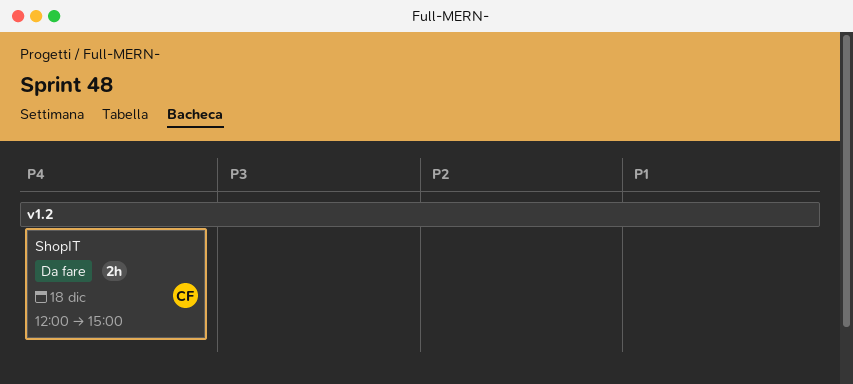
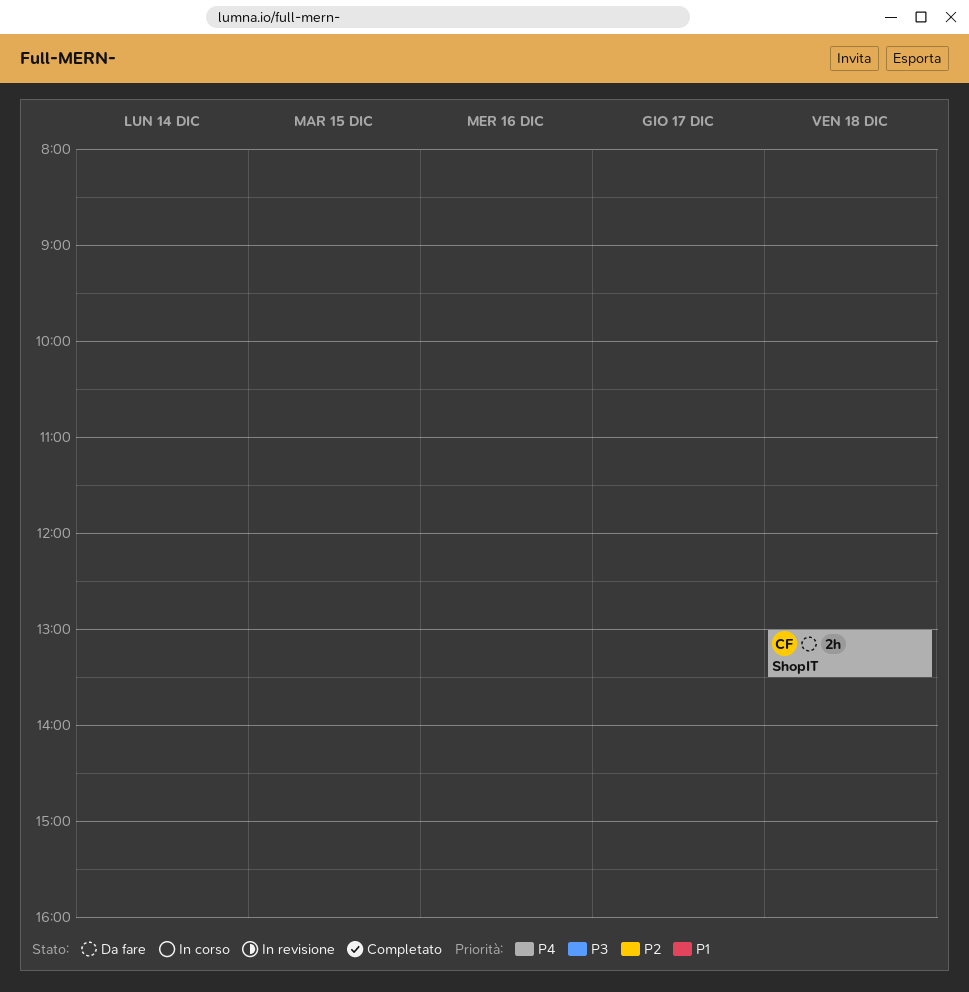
ShopIT, begins: 12:00 -> 13:00
ShopIT, ends: 15:00 -> 13:30

